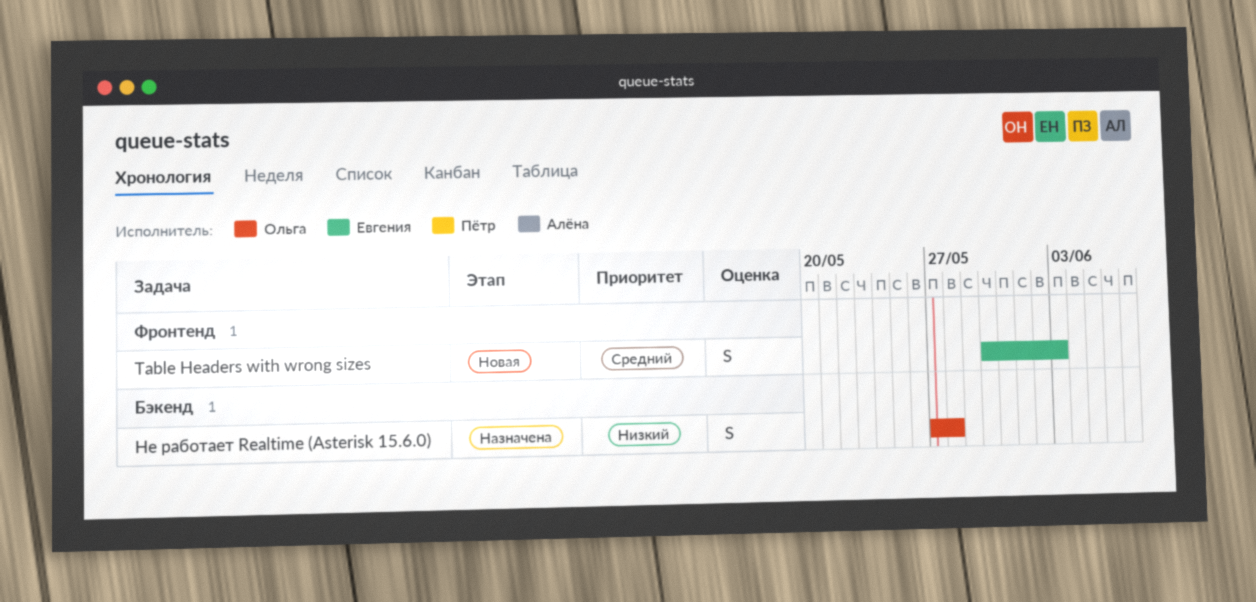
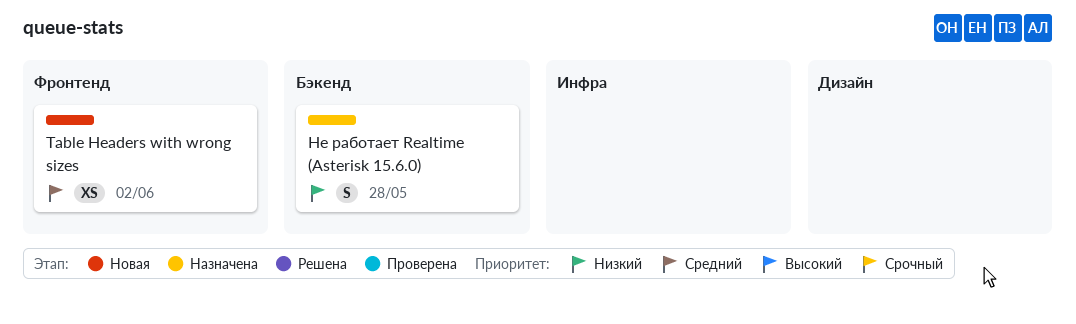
Table Headers with wrong sizes, estimate: S -> XS
Table Headers with wrong sizes, due: Jun 3 -> Jun 2

